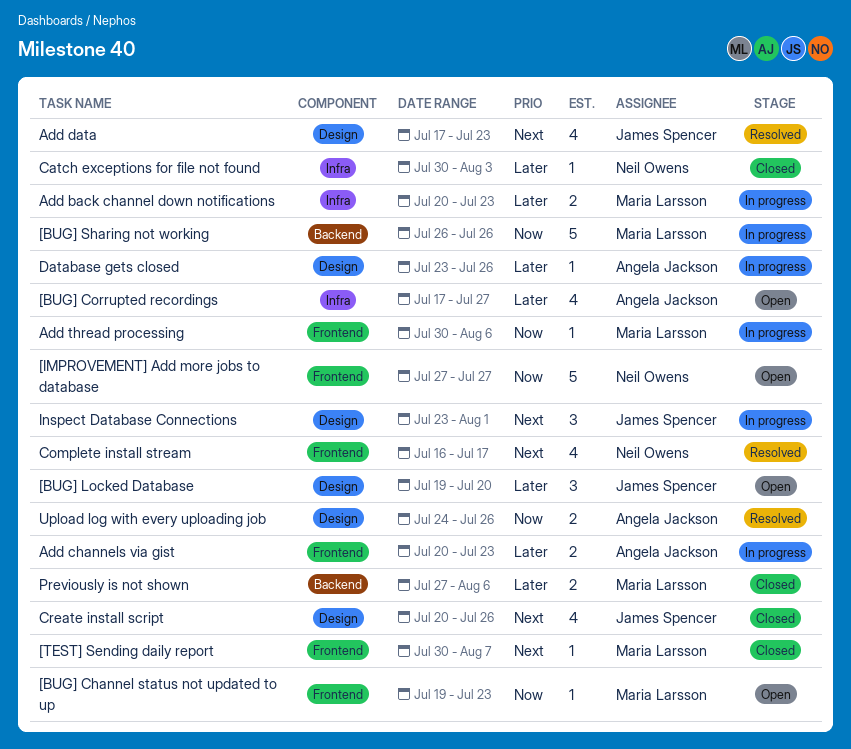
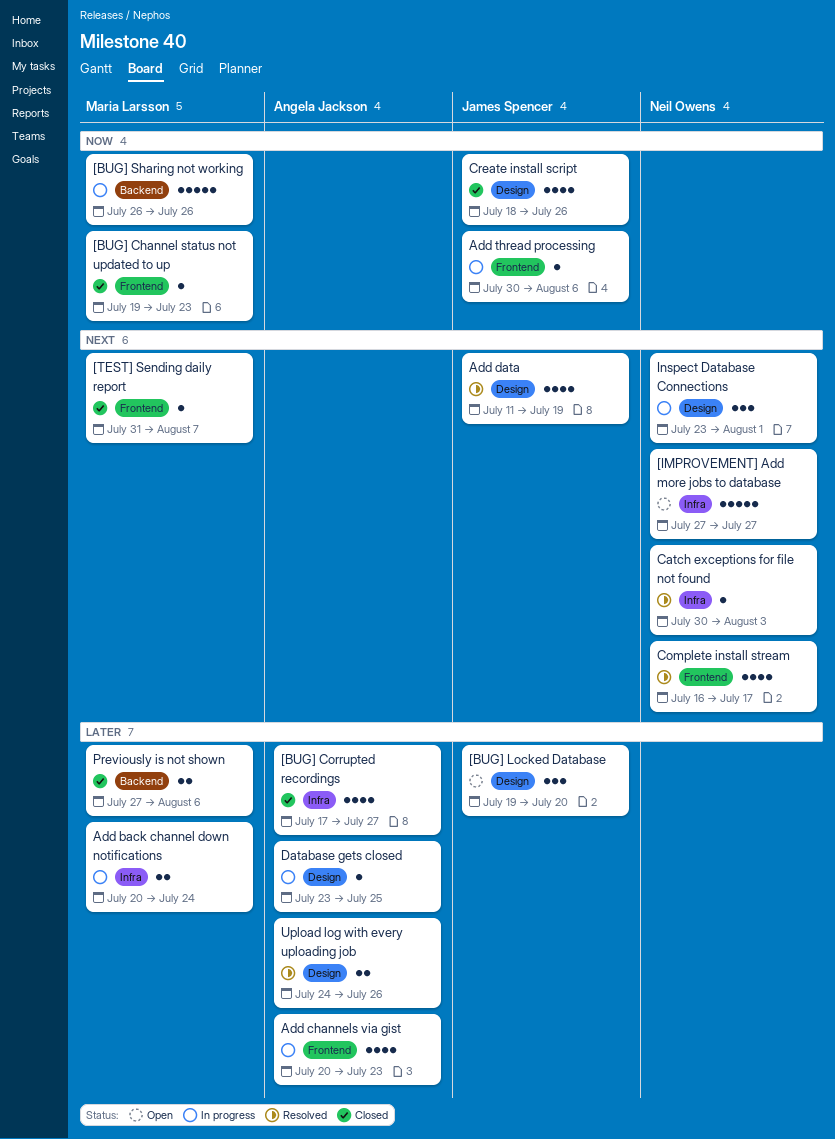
[BUG] Channel status not updated to up, status: Open -> Closed
[BUG] Corrupted recordings, status: Open -> Closed
[IMPROVEMENT] Add more jobs to database, priority: Now -> Next
[IMPROVEMENT] Add more jobs to database, label: Frontend -> Infra
[TEST] Sending daily report, start: Jul 30 -> Jul 31
Add back channel down notifications, due: Jul 23 -> Jul 24
Add channels via gist, estimate: 2 -> 4
Add data, start: Jul 17 -> Jul 11
Add data, due: Jul 23 -> Jul 19
Add thread processing, owner: Maria Larsson -> James Spencer
Catch exceptions for file not found, status: Closed -> Resolved
Catch exceptions for file not found, priority: Later -> Next
Create install script, priority: Next -> Now
Create install script, start: Jul 20 -> Jul 18
Database gets closed, due: Jul 26 -> Jul 25
Inspect Database Connections, owner: James Spencer -> Neil Owens
Upload log with every uploading job, priority: Now -> Later

